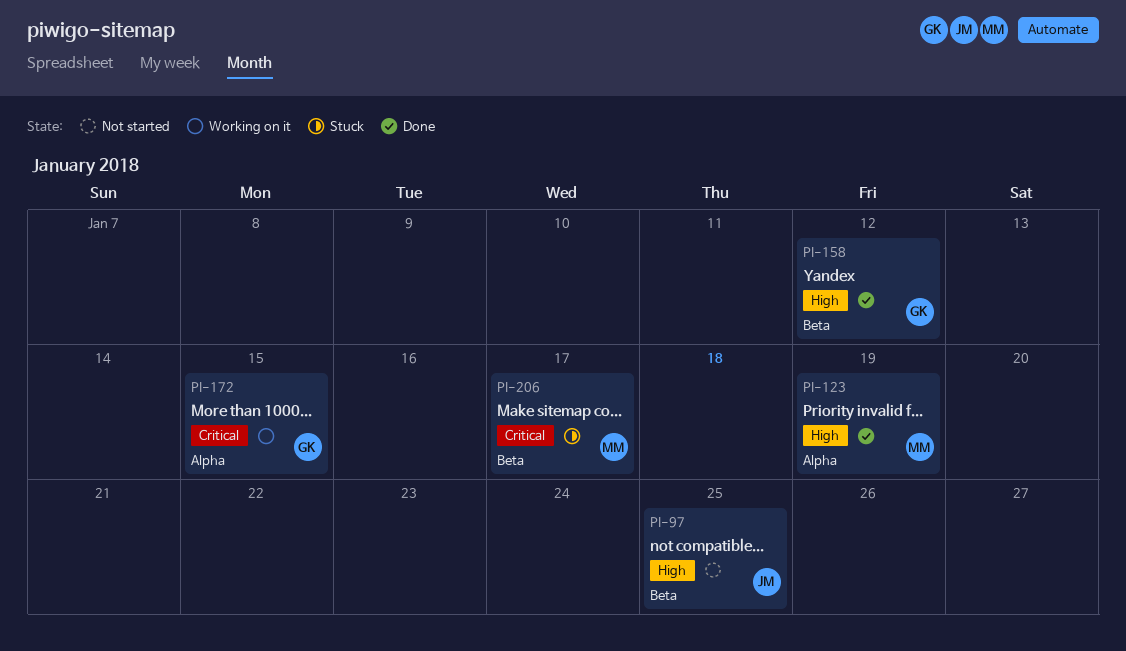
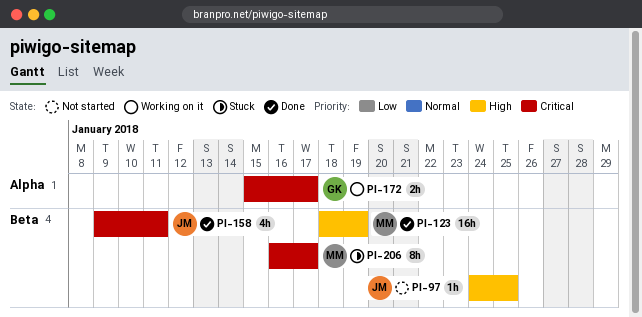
PI-123, label: Alpha -> Beta
PI-158, owner: GK -> JM
PI-158, priority: High -> Critical
PI-158, due: Jan 12 -> Jan 11
PI-172, due: Jan 15 -> Jan 17

